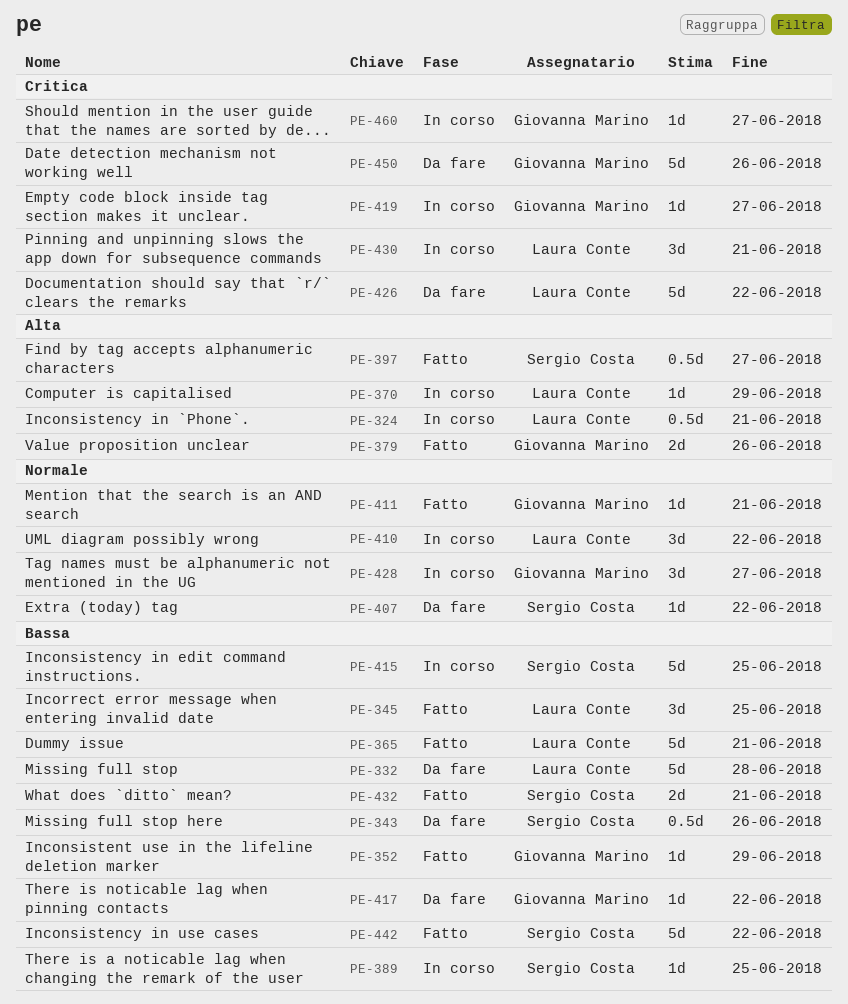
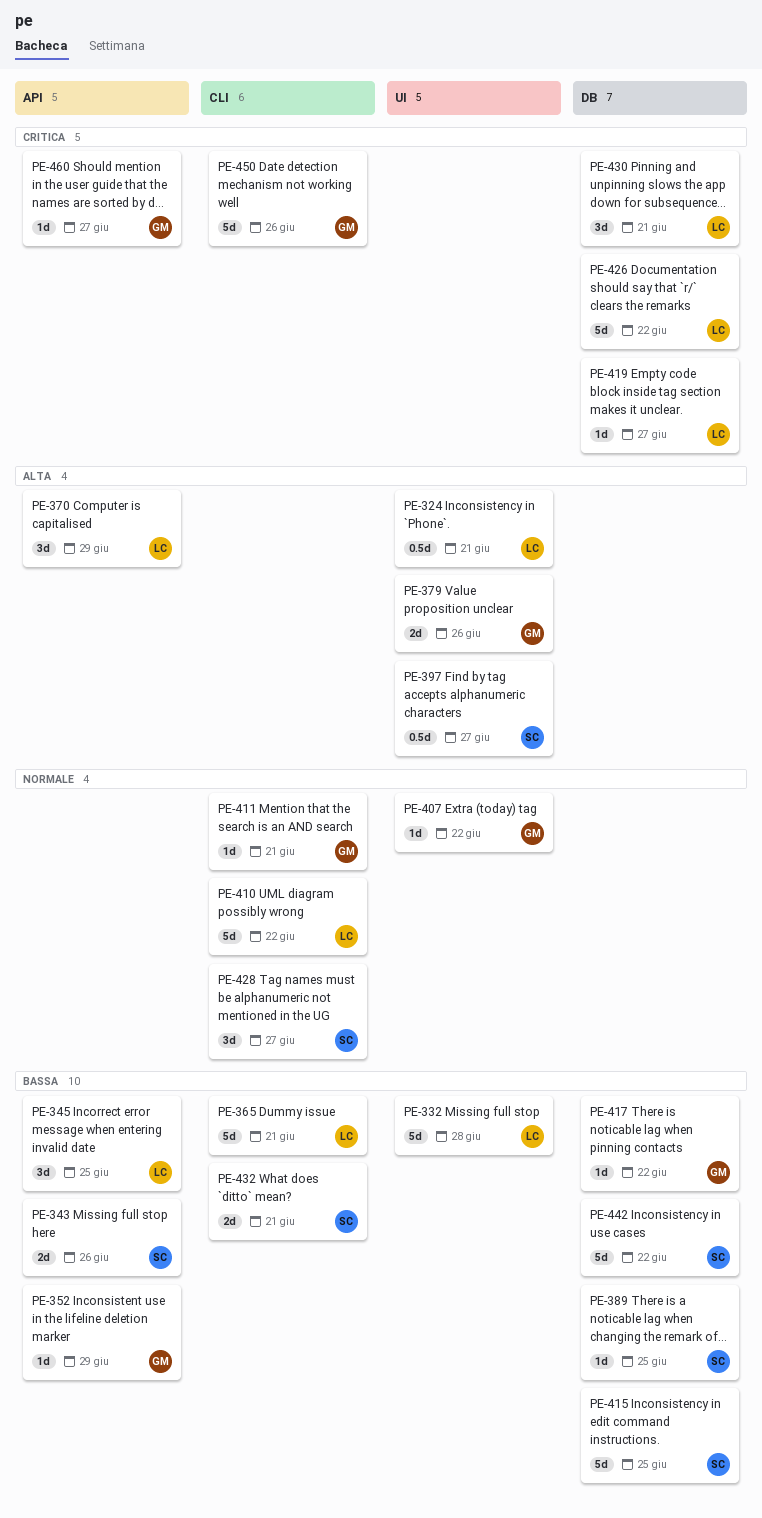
PE-343, estimate: 0.5d -> 2d
PE-370, estimate: 1d -> 3d
PE-407, owner: Sergio Costa -> Giovanna Marino
PE-410, estimate: 3d -> 5d
PE-419, owner: Giovanna Marino -> Laura Conte
PE-428, owner: Giovanna Marino -> Sergio Costa

